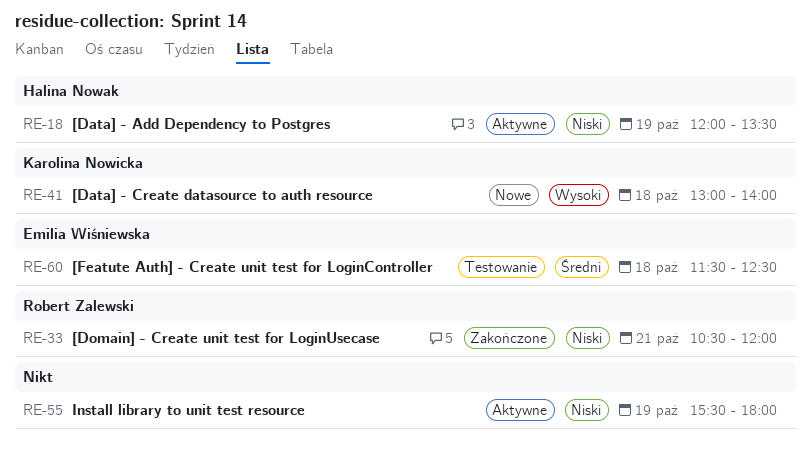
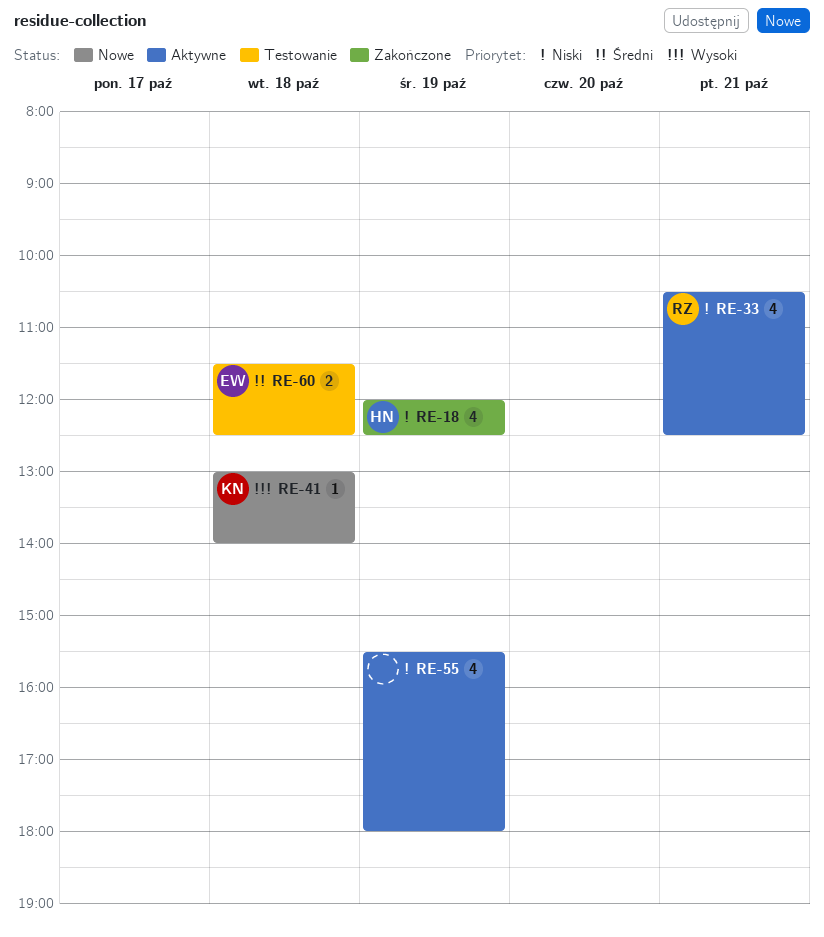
RE-18, status: Aktywne -> Zakończone
RE-18, ends: 13:30 -> 12:30
RE-33, status: Zakończone -> Aktywne
RE-33, ends: 12:00 -> 12:30

